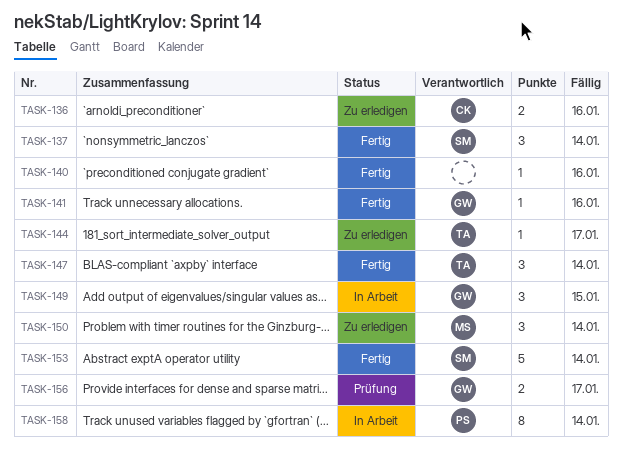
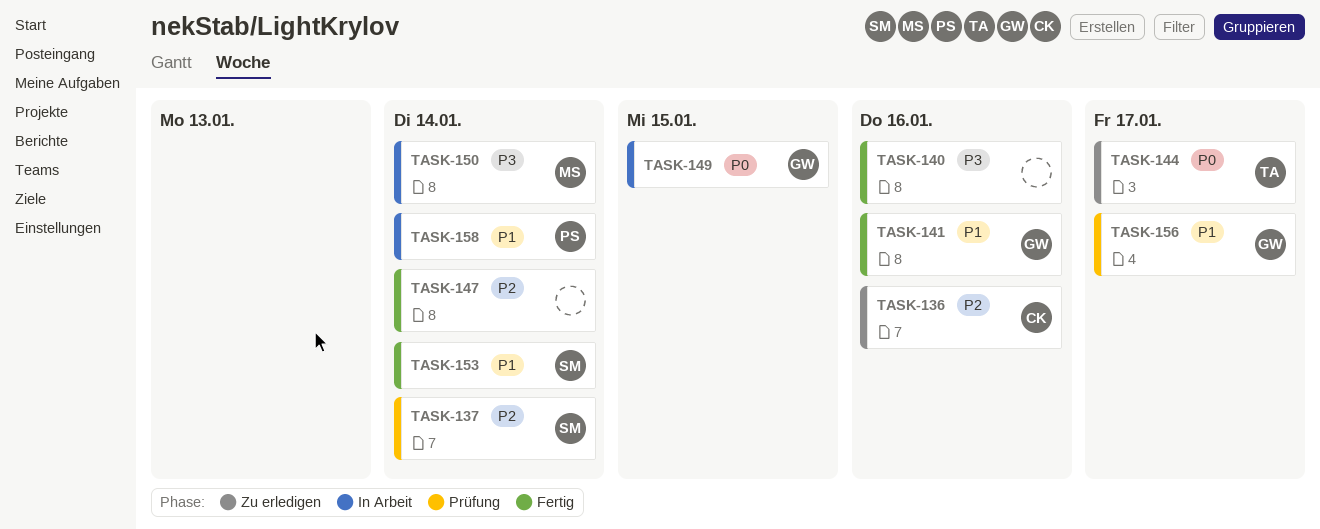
TASK-137, status: Fertig -> Prüfung
TASK-147, owner: TA -> none
TASK-150, status: Zu erledigen -> In Arbeit

